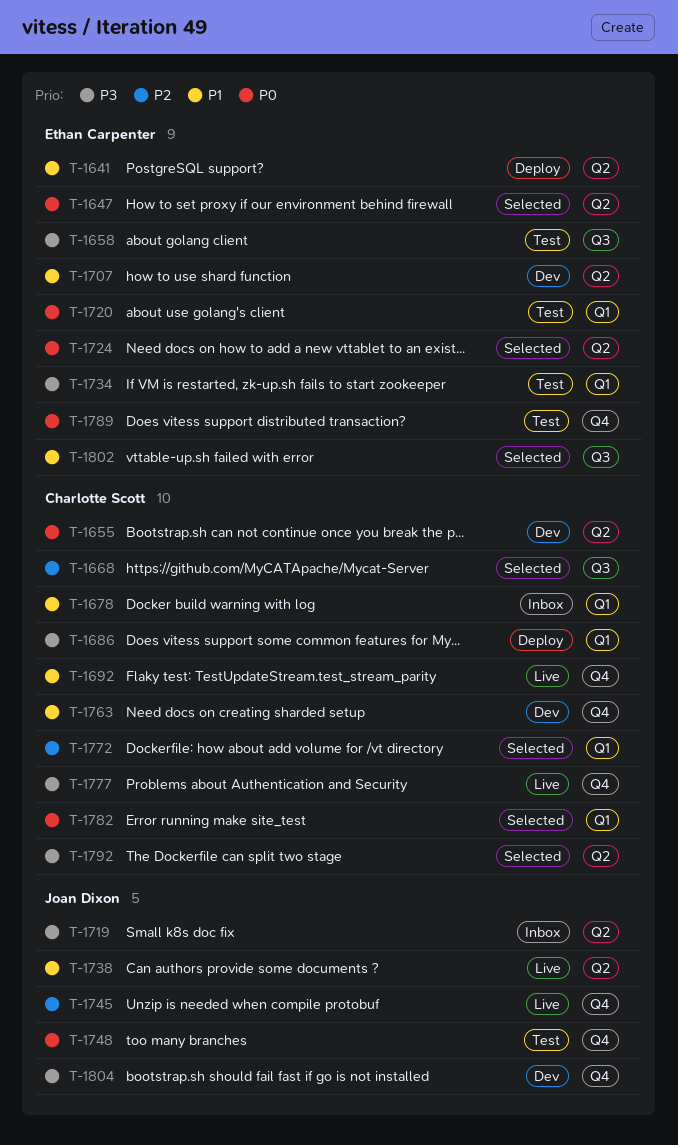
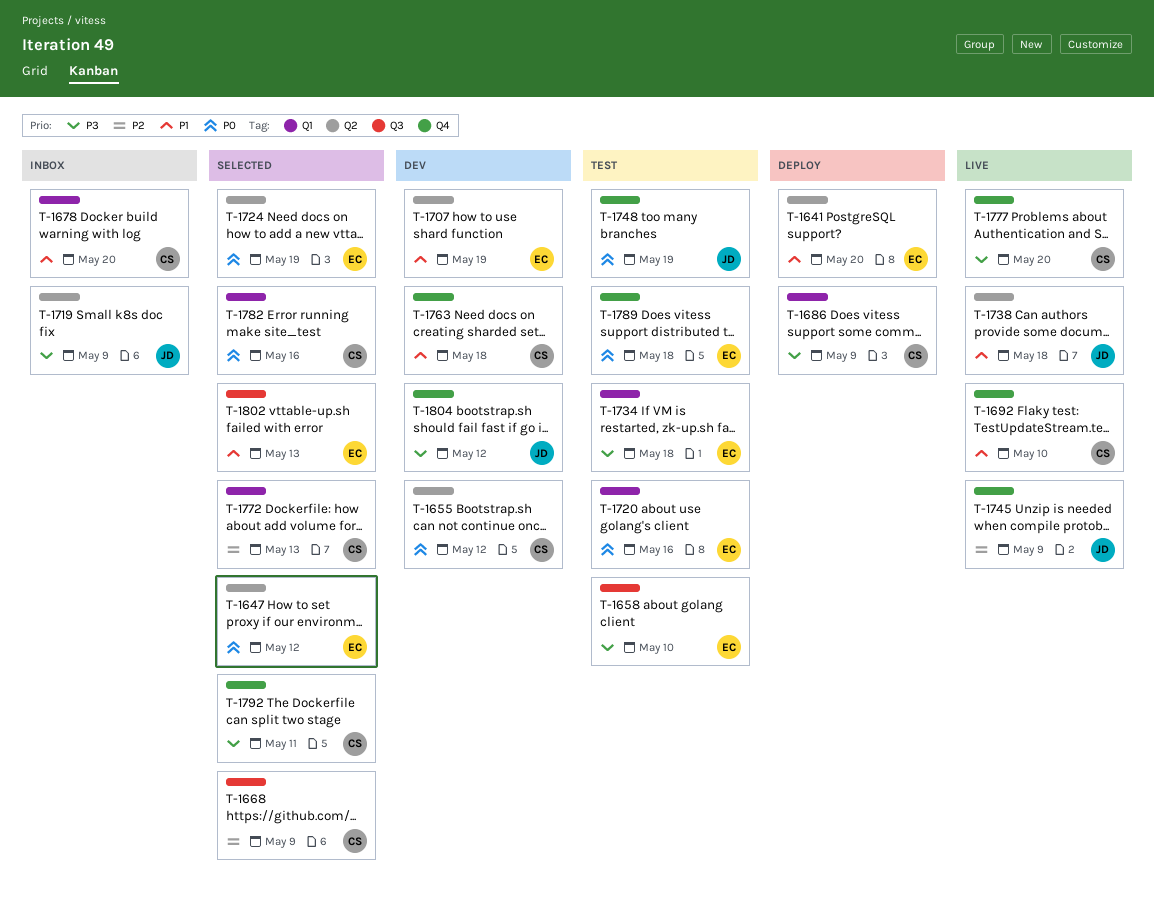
T-1792, label: Q2 -> Q4

